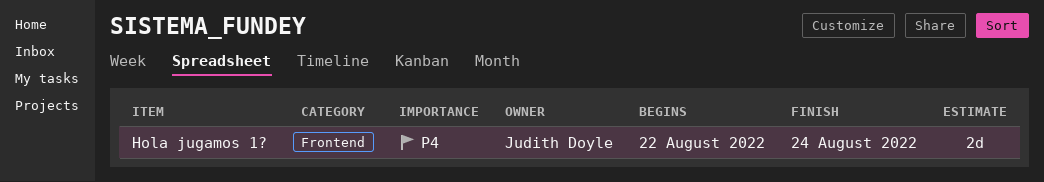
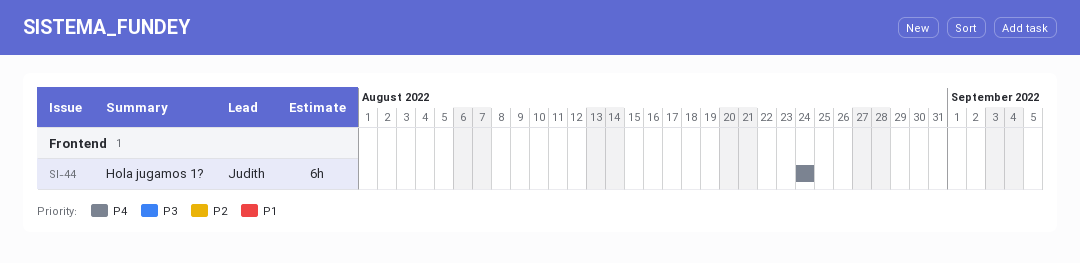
Hola jugamos 1?, estimate: 2d -> 6h
Hola jugamos 1?, start: Aug 22 -> Aug 24

